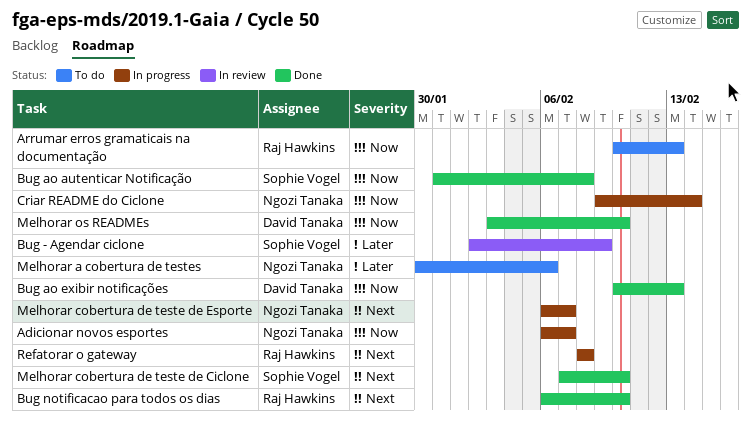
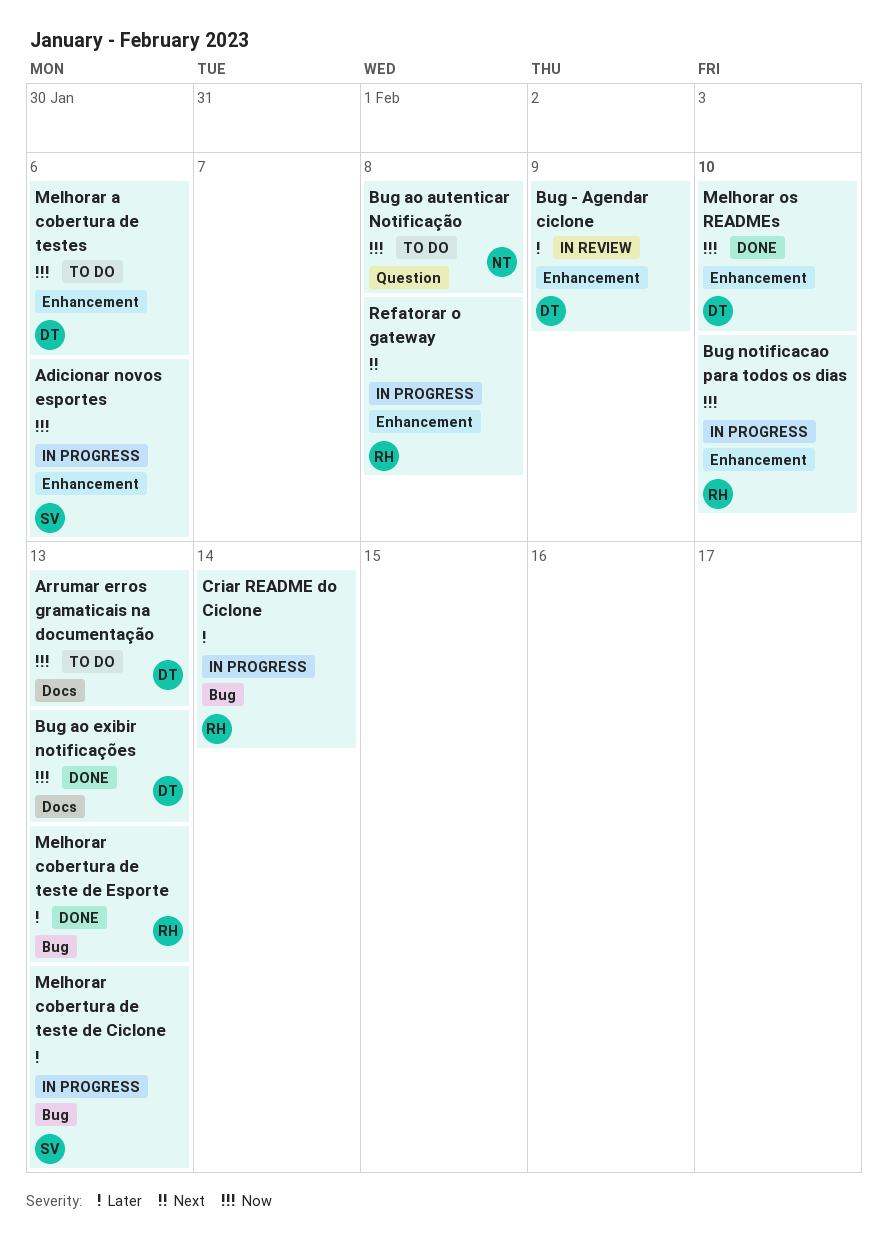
Adicionar novos esportes, owner: Ngozi Tanaka -> Sophie Vogel
Adicionar novos esportes, due: Feb 7 -> Feb 6
Arrumar erros gramaticais na documentação, owner: Raj Hawkins -> David Tanaka
Bug - Agendar ciclone, owner: Sophie Vogel -> David Tanaka
Bug ao autenticar Notificação, status: Done -> To do
Bug ao autenticar Notificação, owner: Sophie Vogel -> Ngozi Tanaka
Bug notificacao para todos os dias, status: Done -> In progress
Bug notificacao para todos os dias, priority: Next -> Now
Criar README do Ciclone, owner: Ngozi Tanaka -> Raj Hawkins
Criar README do Ciclone, priority: Now -> Later
Melhorar a cobertura de testes, owner: Ngozi Tanaka -> David Tanaka
Melhorar a cobertura de testes, priority: Later -> Now
Melhorar cobertura de teste de Ciclone, status: Done -> In progress
Melhorar cobertura de teste de Ciclone, priority: Next -> Later
Melhorar cobertura de teste de Ciclone, due: Feb 10 -> Feb 13
Melhorar cobertura de teste de Esporte, status: In progress -> Done
Melhorar cobertura de teste de Esporte, owner: Ngozi Tanaka -> Raj Hawkins
Melhorar cobertura de teste de Esporte, priority: Next -> Later
Melhorar cobertura de teste de Esporte, due: Feb 7 -> Feb 13

